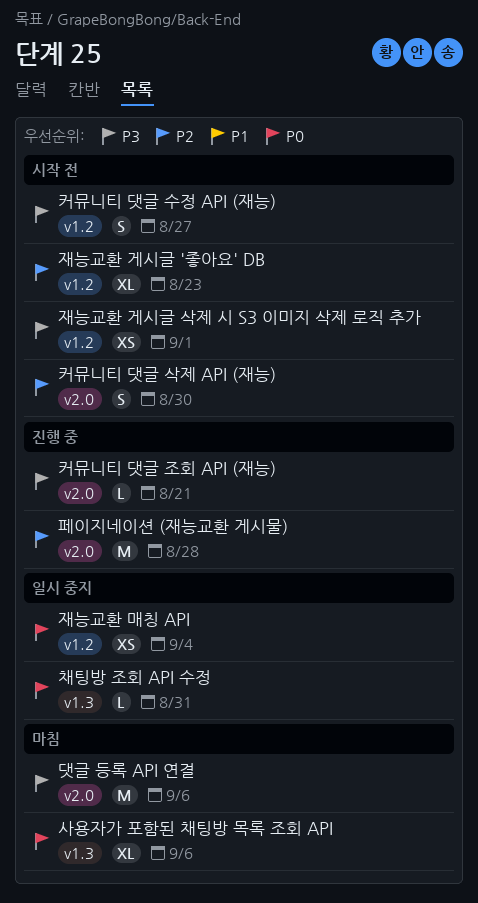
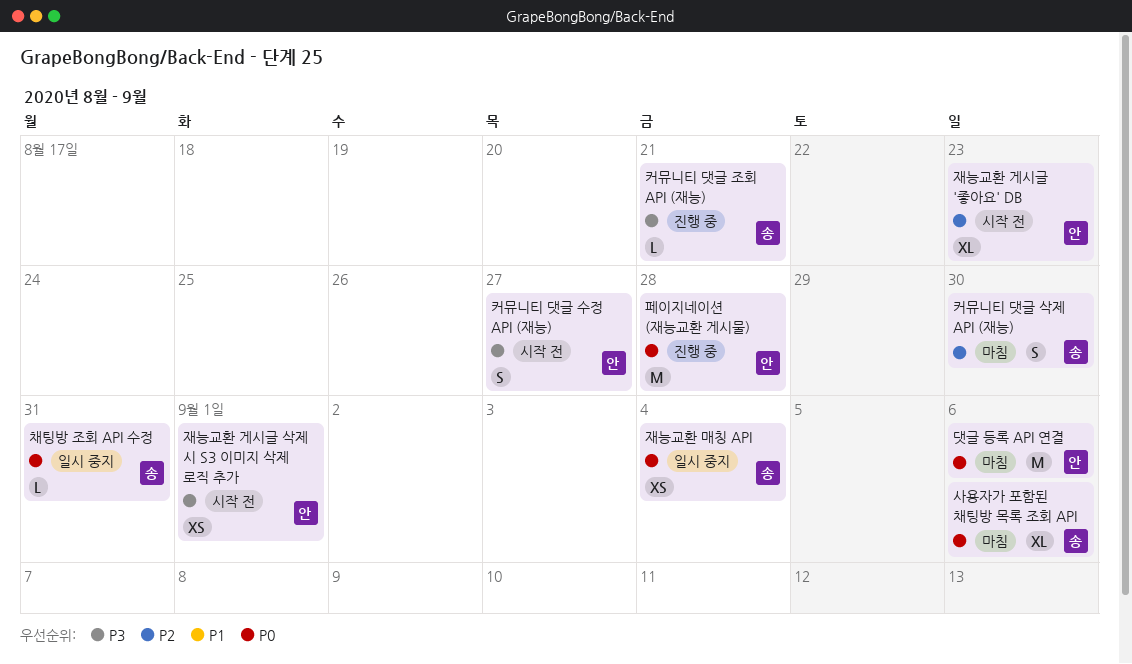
댓글 등록 API 연결, priority: P3 -> P0
커뮤니티 댓글 삭제 API (재능), status: 시작 전 -> 마침
페이지네이션 (재능교환 게시물), priority: P2 -> P0

